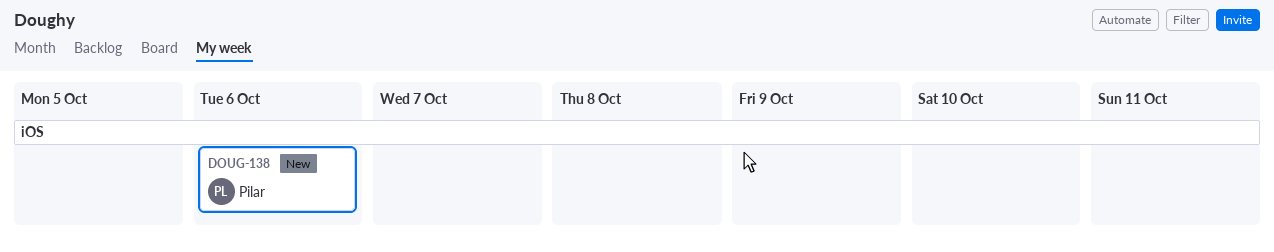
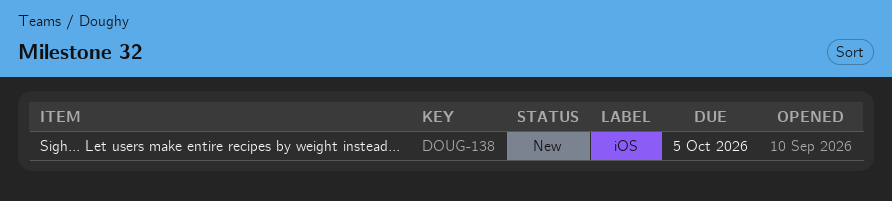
DOUG-138, due: Oct 6 -> Oct 5

